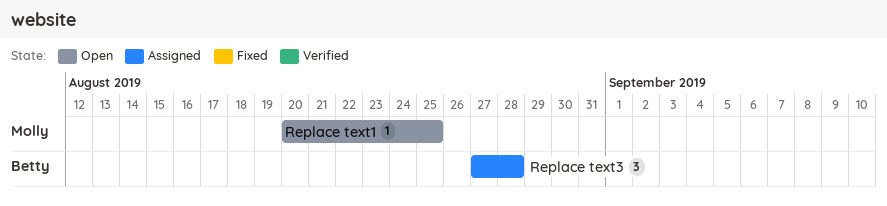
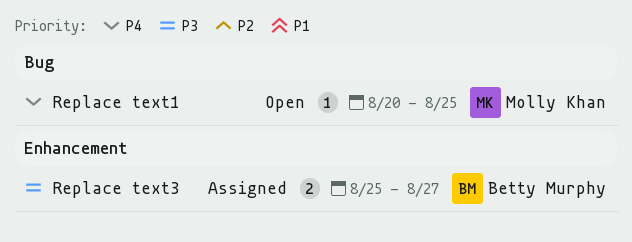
Replace text3, estimate: 3 -> 2
Replace text3, start: Aug 27 -> Aug 25
Replace text3, due: Aug 28 -> Aug 27

